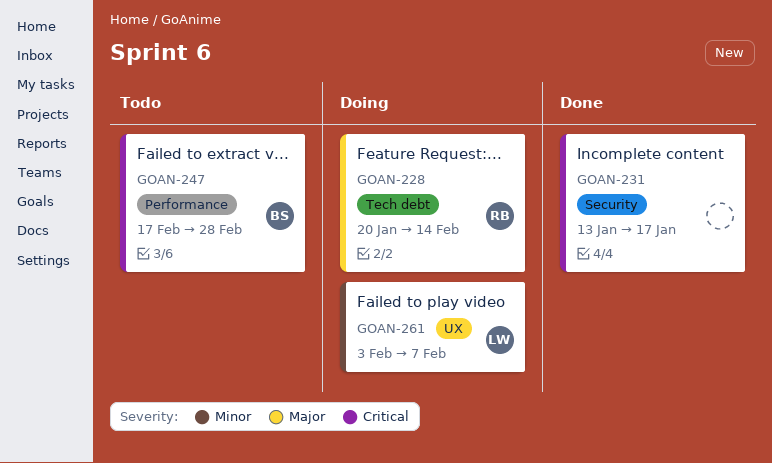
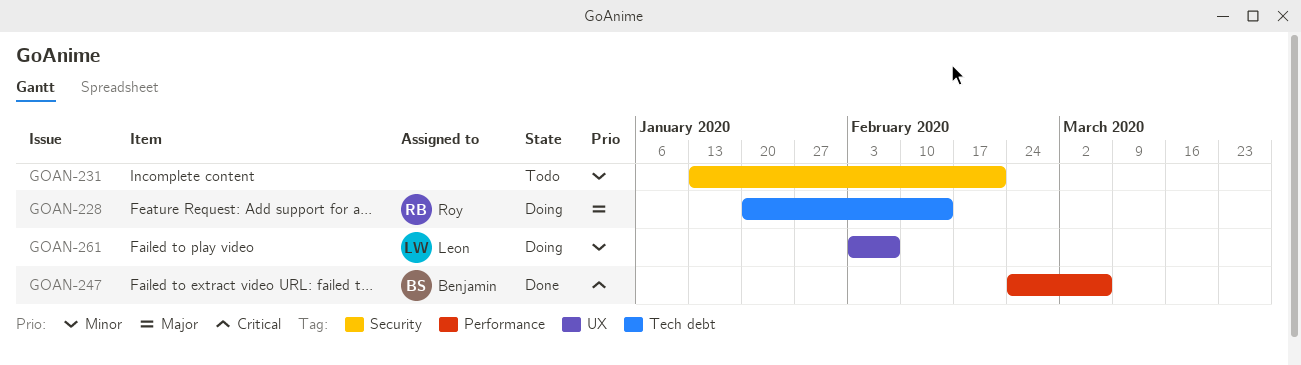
GOAN-231, status: Done -> Todo
GOAN-231, priority: Critical -> Minor
GOAN-231, due: Jan 17 -> Feb 21
GOAN-247, status: Todo -> Done
GOAN-247, start: Feb 17 -> Feb 24
GOAN-247, due: Feb 28 -> Mar 6

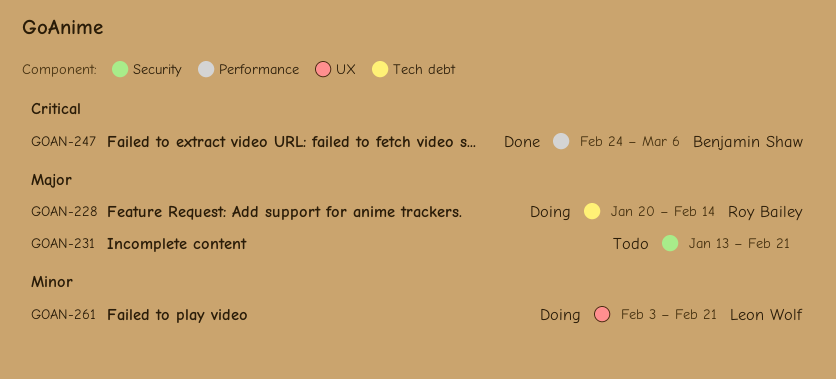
GOAN-231, priority: Minor -> Major
GOAN-261, due: Feb 7 -> Feb 21

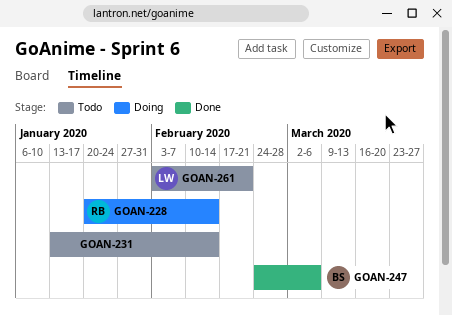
GOAN-231, due: Feb 21 -> Feb 14
GOAN-261, status: Doing -> Todo

